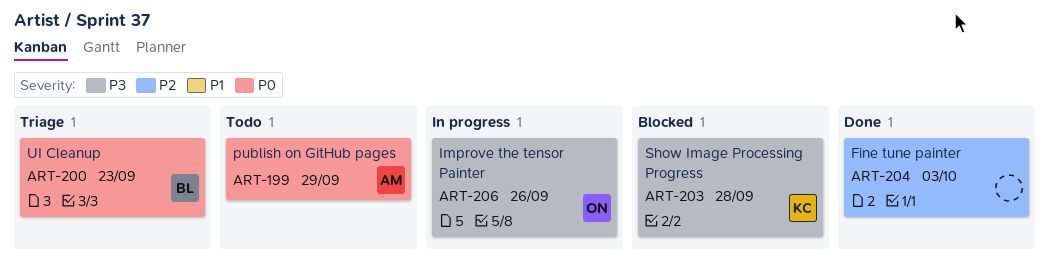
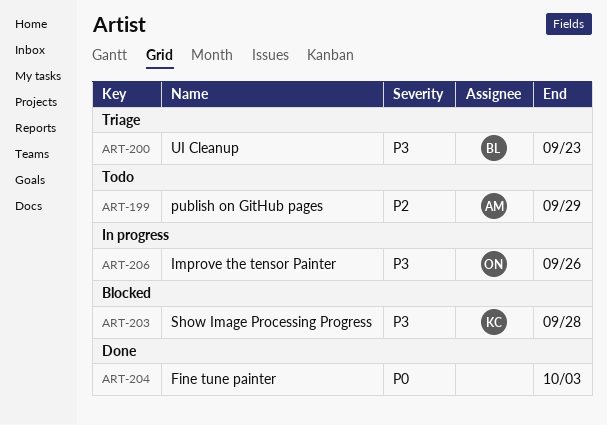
ART-199, priority: P0 -> P2
ART-200, priority: P0 -> P3
ART-204, priority: P2 -> P0

